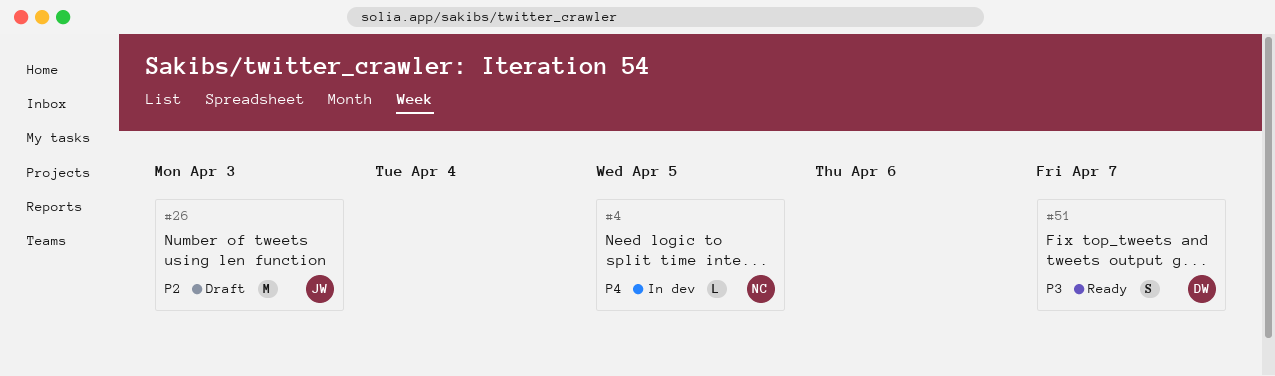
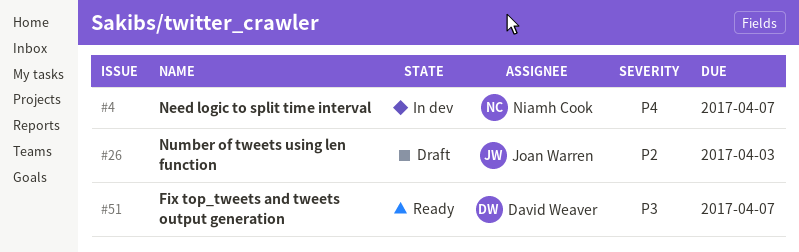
#4, due: Apr 5 -> Apr 7

